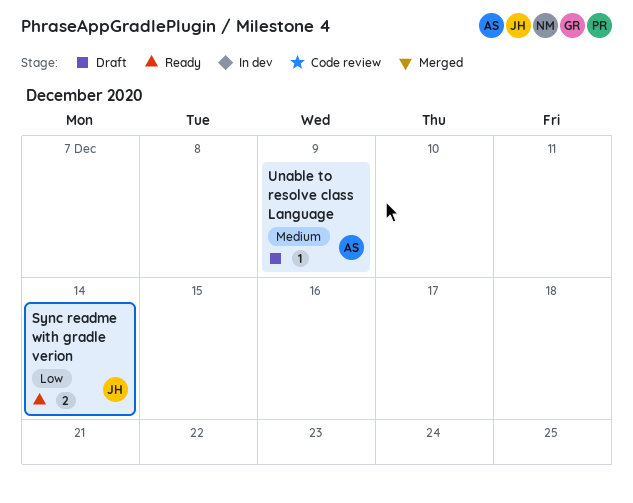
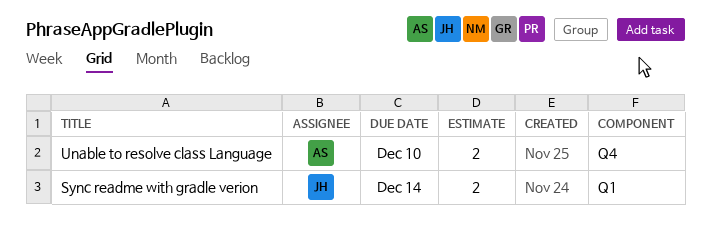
Unable to resolve class Language, estimate: 1 -> 2
Unable to resolve class Language, due: Dec 9 -> Dec 10

